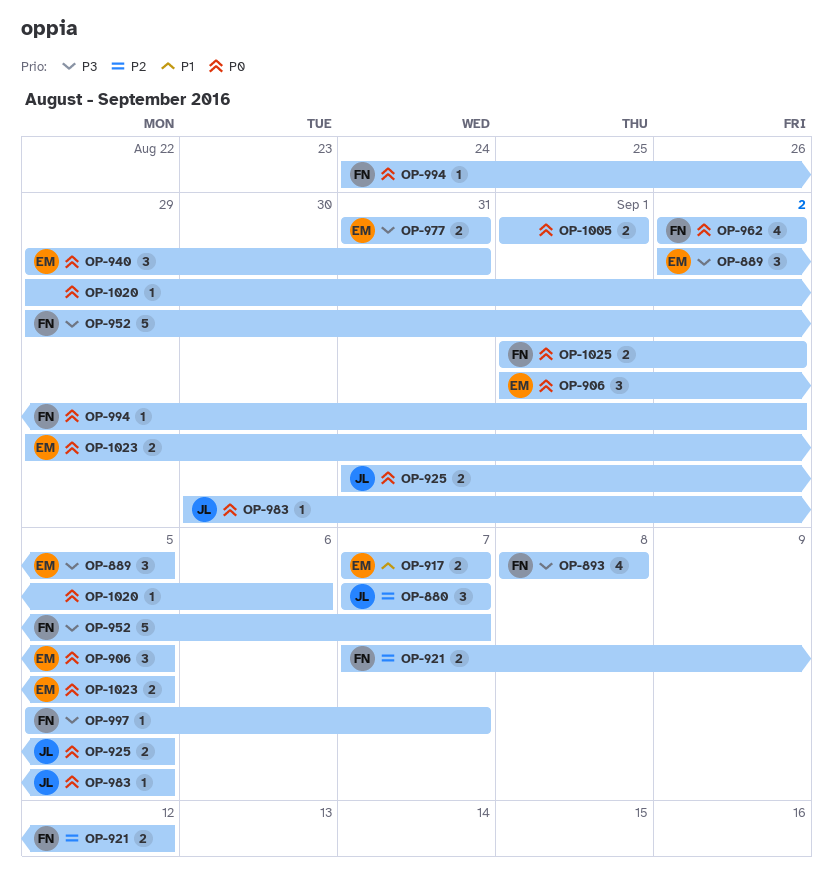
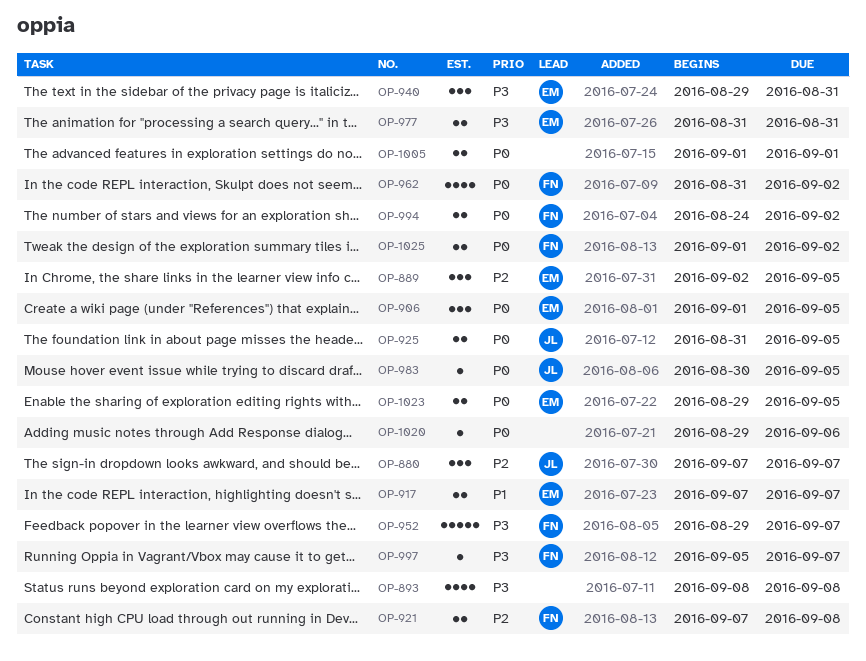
OP-889, priority: P3 -> P2
OP-893, owner: FN -> none
OP-921, due: Sep 12 -> Sep 8
OP-940, priority: P0 -> P3
OP-962, start: Sep 2 -> Aug 31
OP-994, estimate: 1 -> 2

